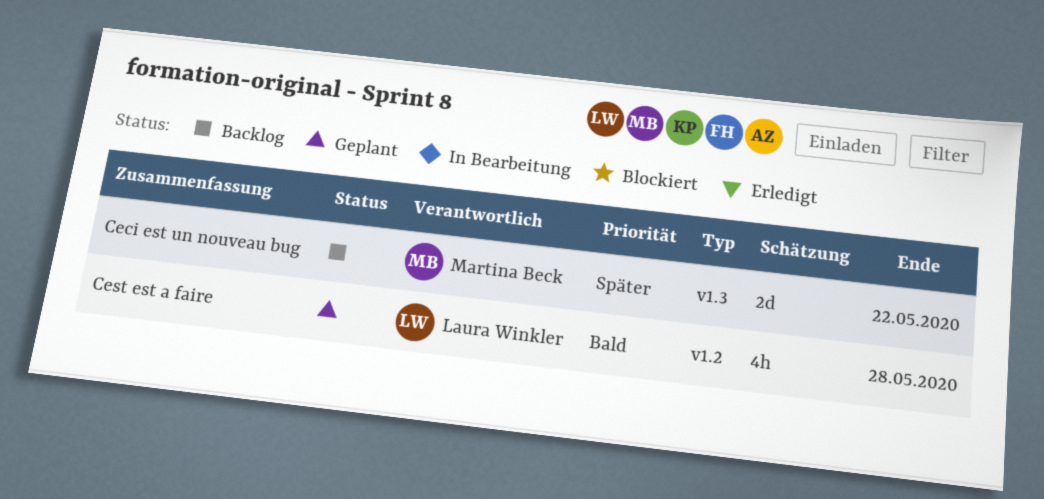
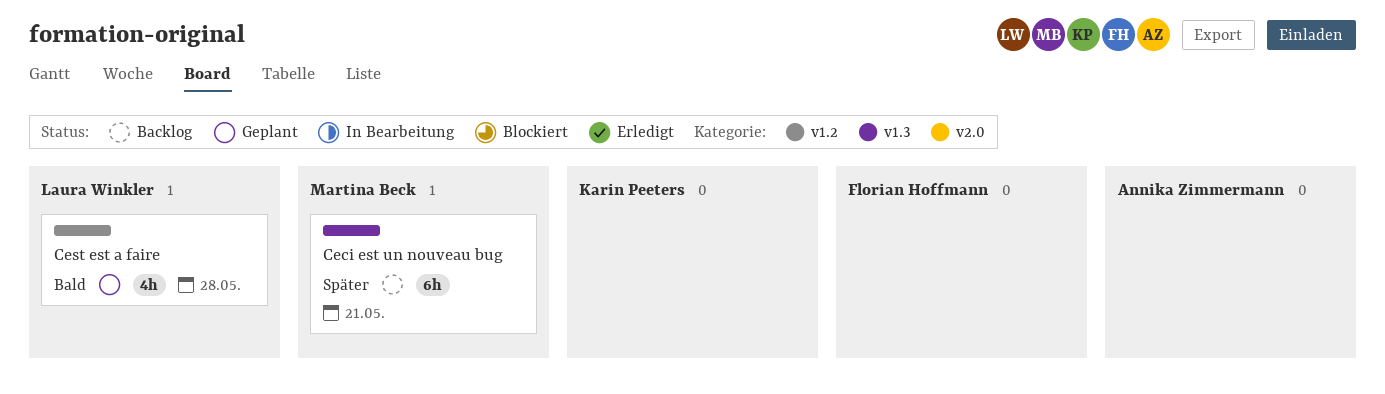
Ceci est un nouveau bug, estimate: 2d -> 6h
Ceci est un nouveau bug, due: May 22 -> May 21

